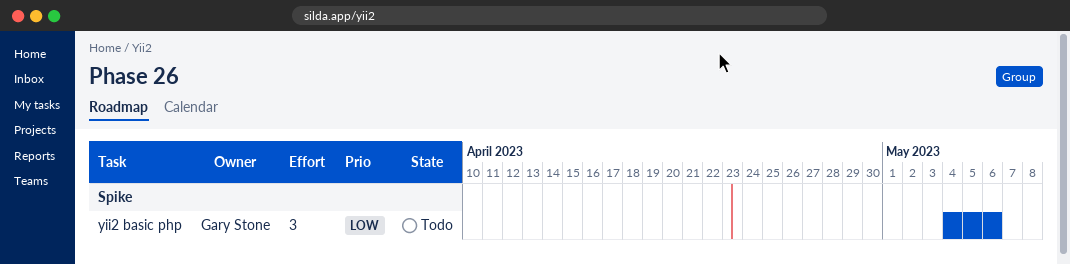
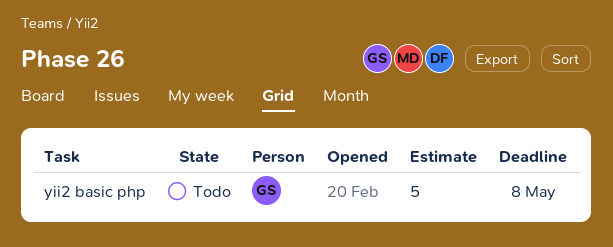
yii2 basic php, estimate: 3 -> 5
yii2 basic php, due: May 6 -> May 8

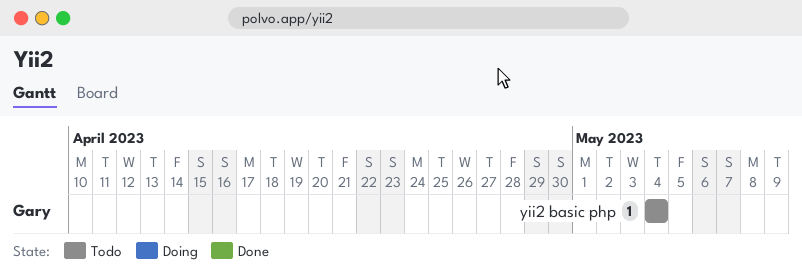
yii2 basic php, estimate: 5 -> 1
yii2 basic php, due: May 8 -> May 4

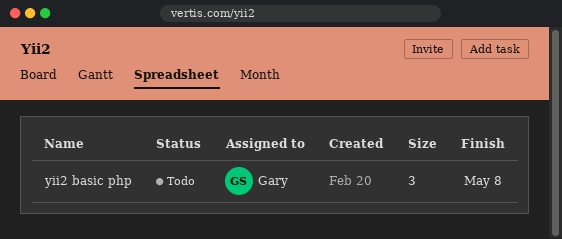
yii2 basic php, estimate: 1 -> 3
yii2 basic php, due: May 4 -> May 8

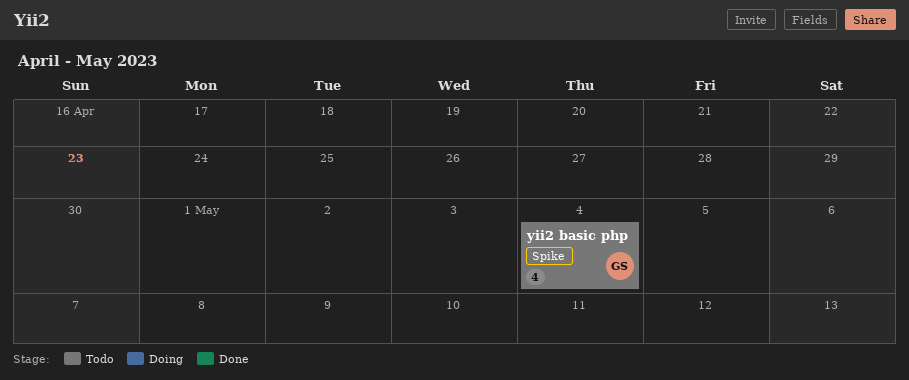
yii2 basic php, estimate: 3 -> 4
yii2 basic php, due: May 8 -> May 4

